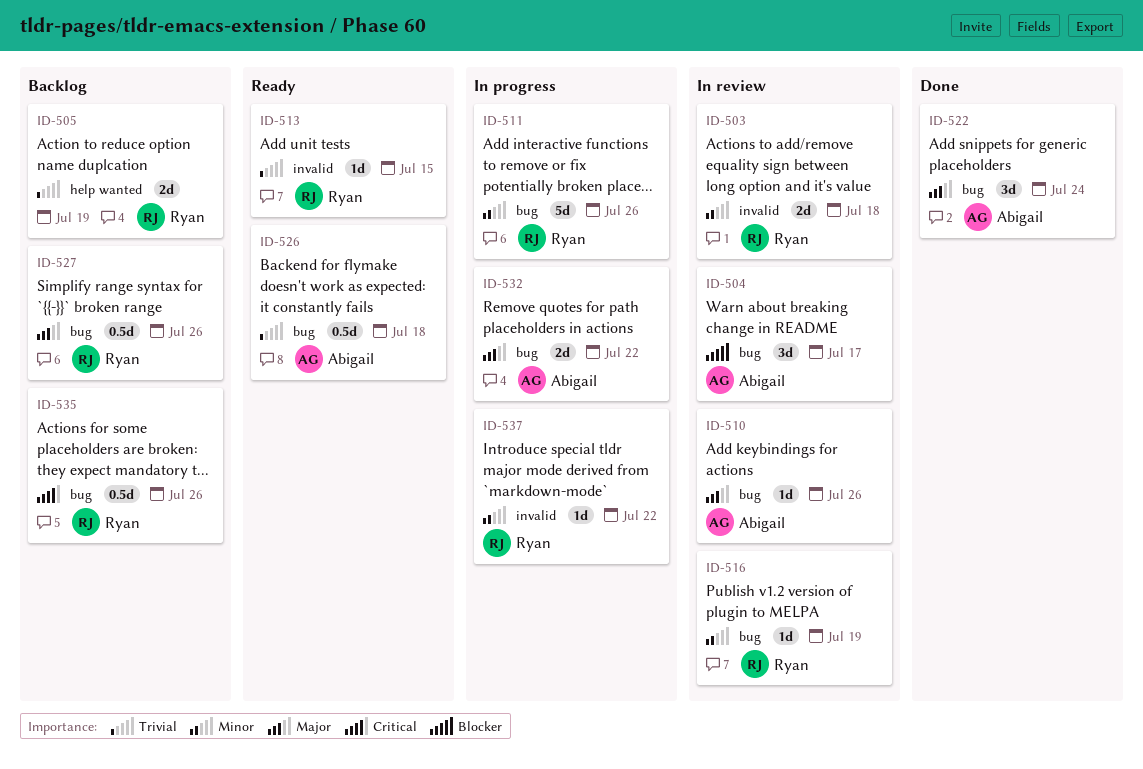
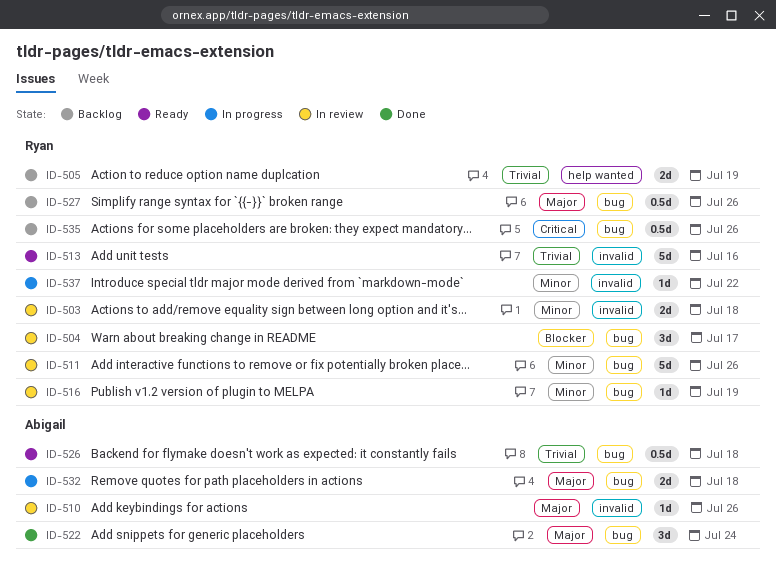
ID-504, owner: Abigail -> Ryan
ID-510, label: bug -> invalid
ID-511, status: In progress -> In review
ID-513, estimate: 1d -> 5d
ID-513, due: Jul 15 -> Jul 16
ID-532, due: Jul 22 -> Jul 18

